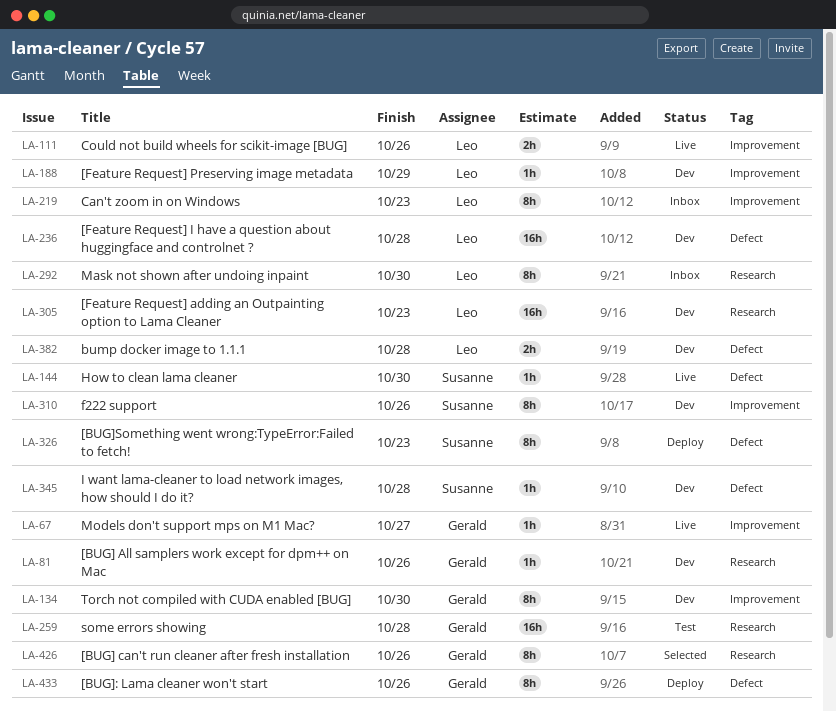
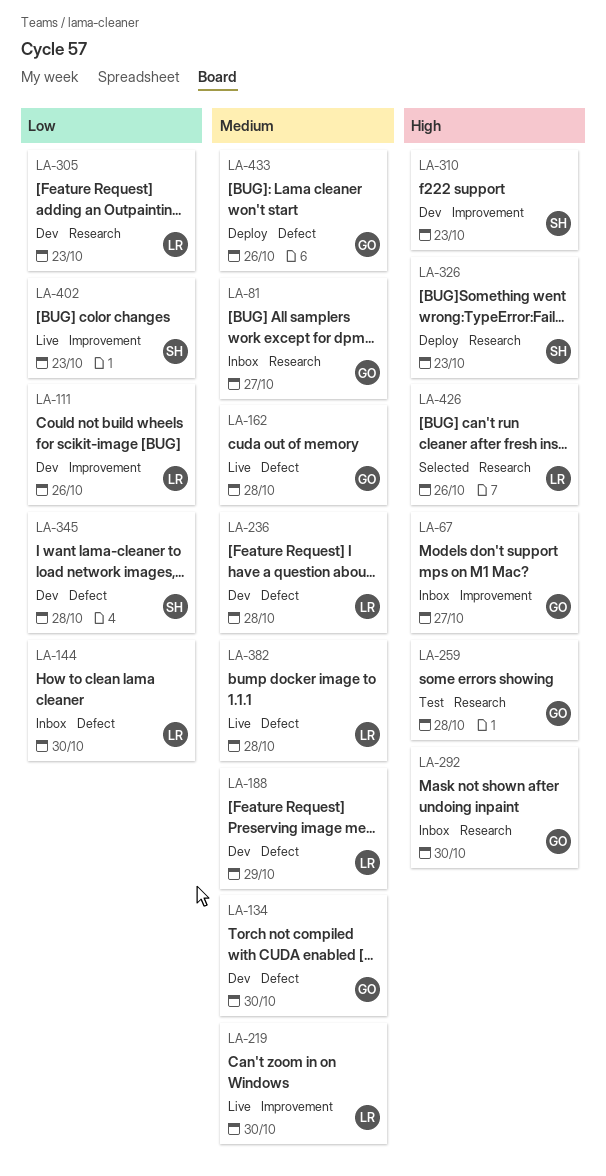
LA-67, status: Live -> Inbox
LA-81, status: Dev -> Inbox
LA-81, due: Oct 26 -> Oct 27
LA-111, status: Live -> Dev
LA-134, label: Improvement -> Defect
LA-144, status: Live -> Inbox
LA-144, owner: Susanne -> Leo
LA-162: none -> present
LA-188, label: Improvement -> Defect
LA-219, status: Inbox -> Live
LA-219, due: Oct 23 -> Oct 30
LA-292, owner: Leo -> Gerald
LA-310, due: Oct 26 -> Oct 23
LA-326, label: Defect -> Research
LA-382, status: Dev -> Live
LA-402: none -> present
LA-426, owner: Gerald -> Leo

